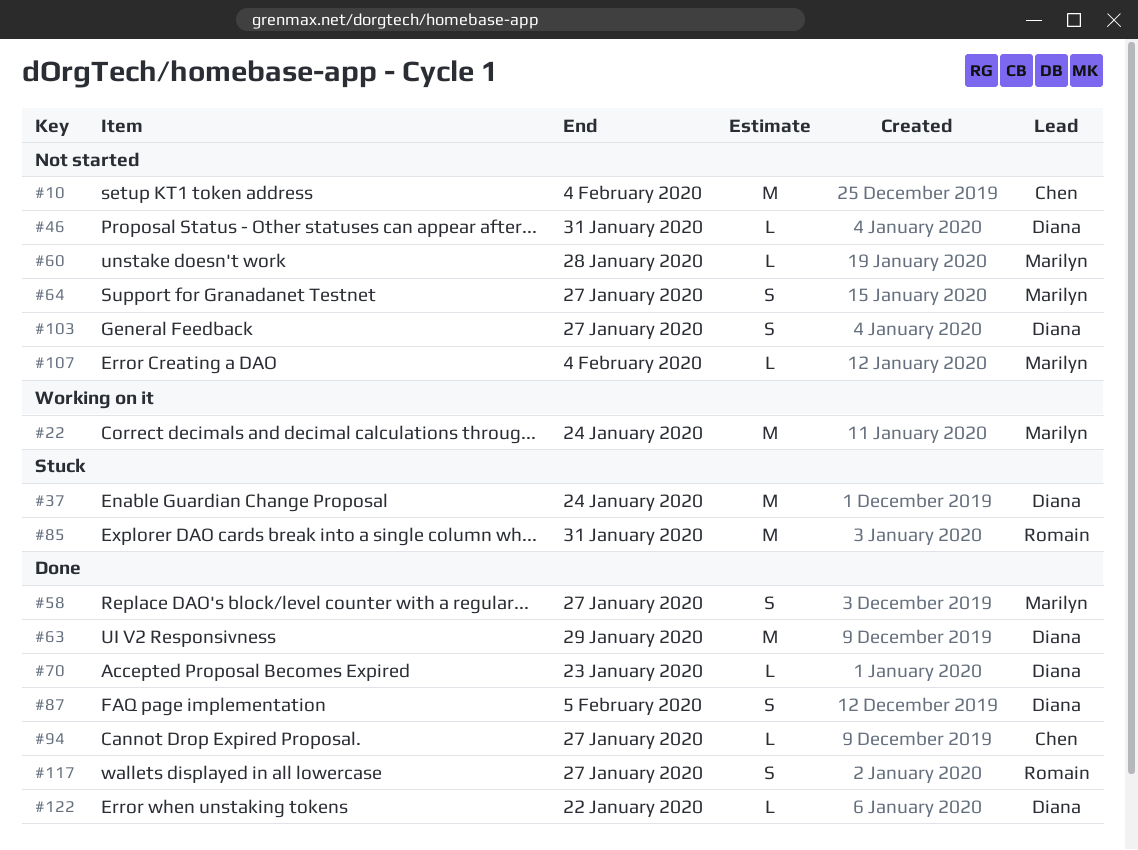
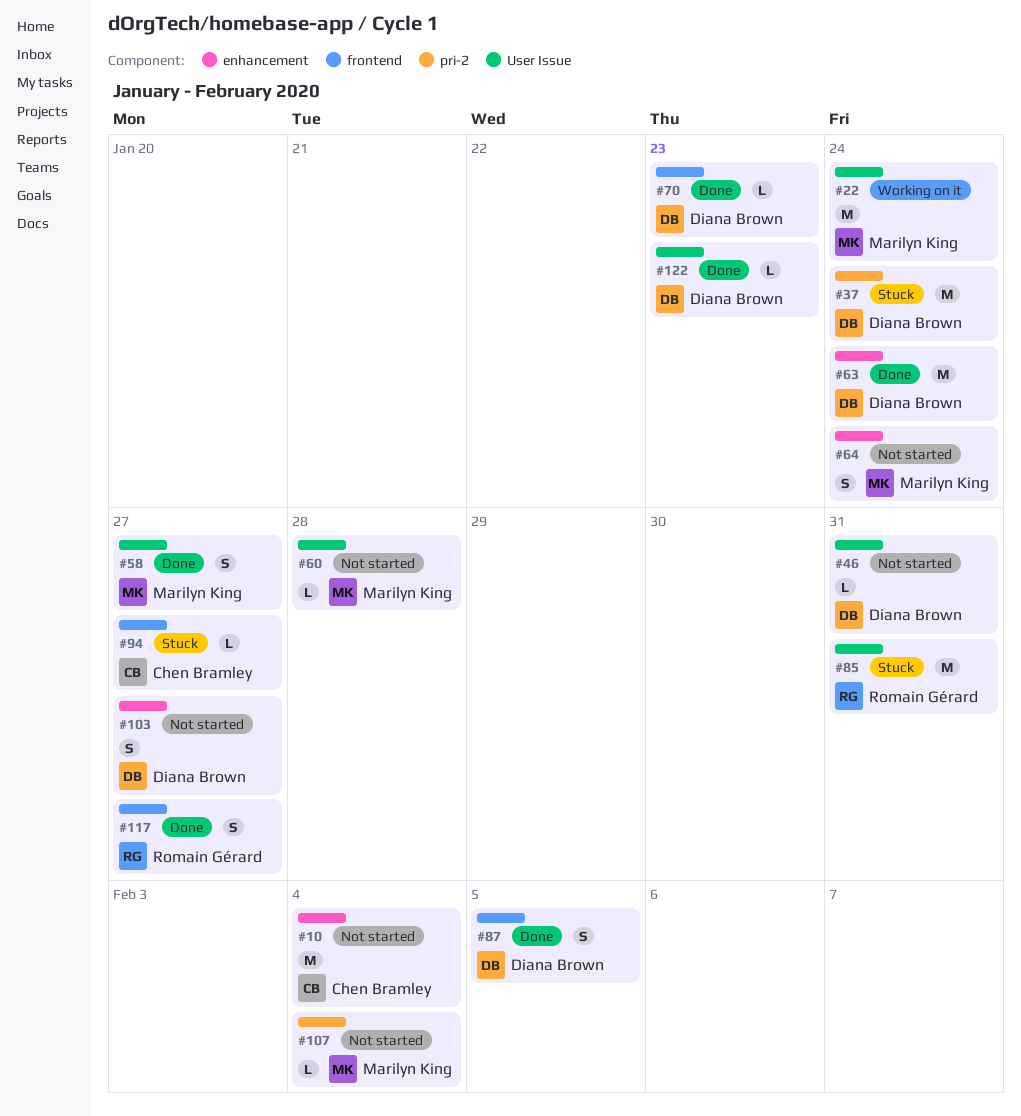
#63, due: Jan 29 -> Jan 24
#64, due: Jan 27 -> Jan 24
#94, status: Done -> Stuck
#122, due: Jan 22 -> Jan 23

